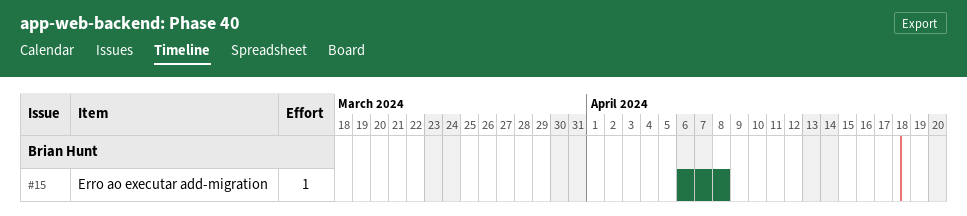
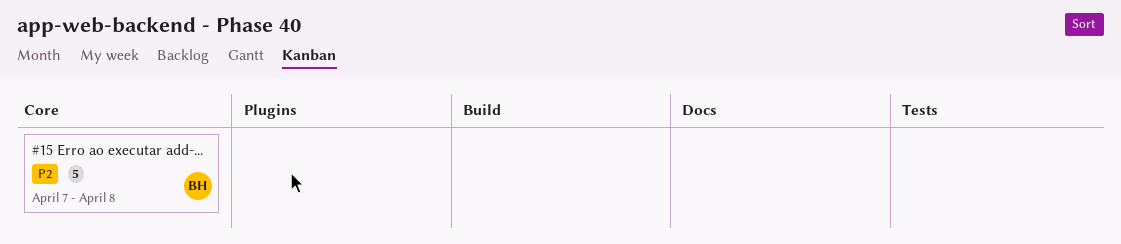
#15, estimate: 1 -> 5
#15, start: Apr 6 -> Apr 7

